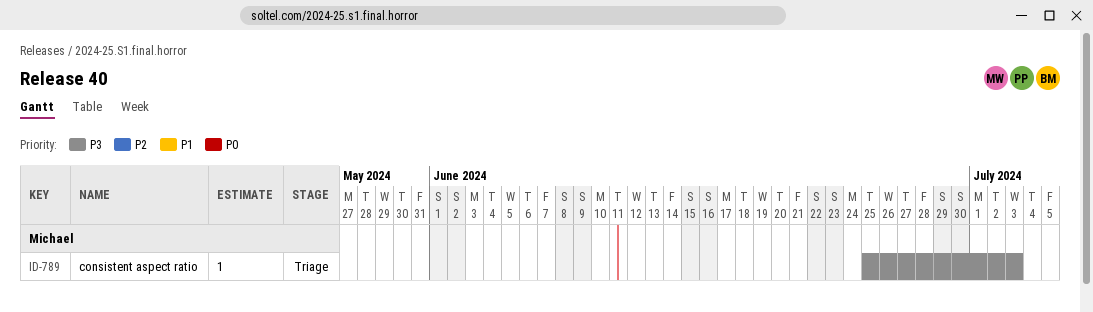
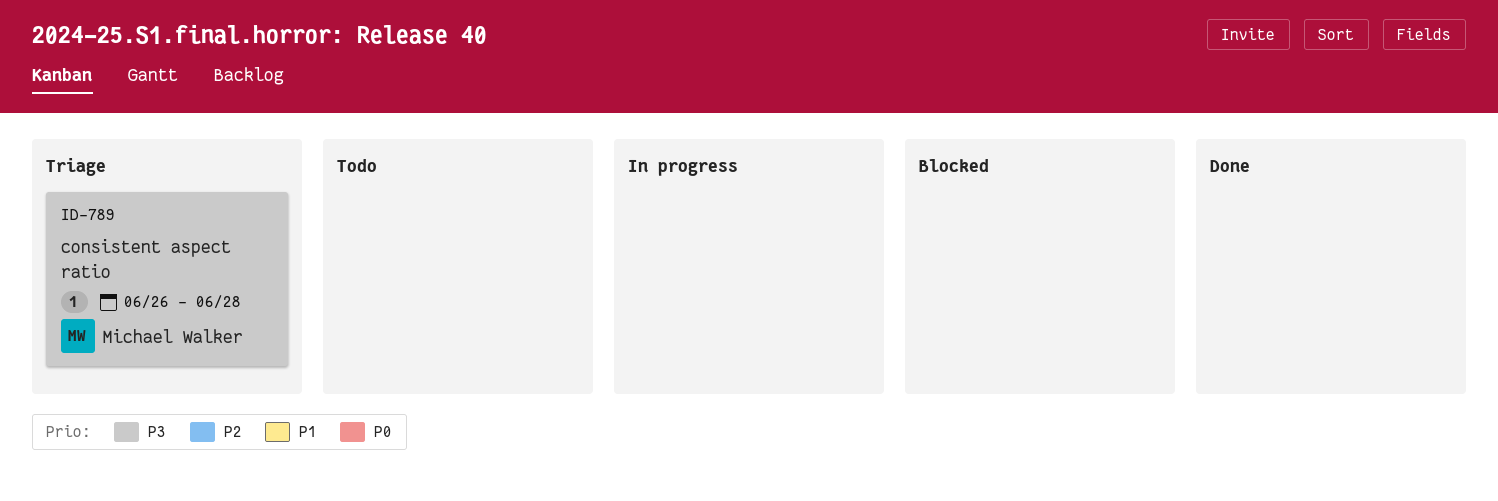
ID-789, start: Jun 25 -> Jun 26
ID-789, due: Jul 3 -> Jun 28

